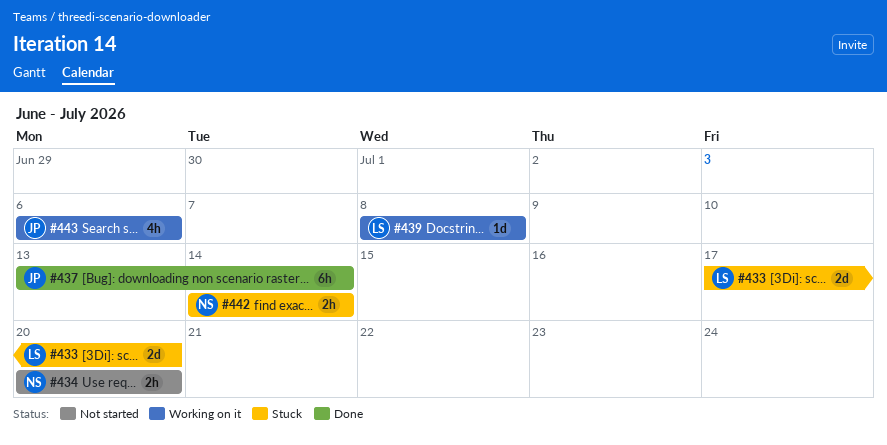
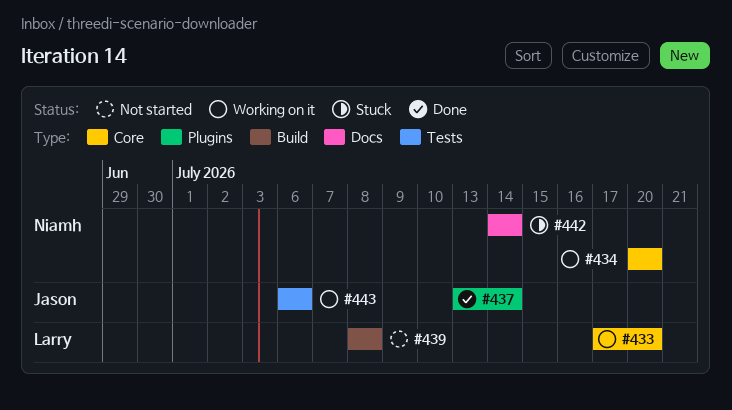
#433, status: Stuck -> Working on it
#434, status: Not started -> Working on it
#439, status: Working on it -> Not started

